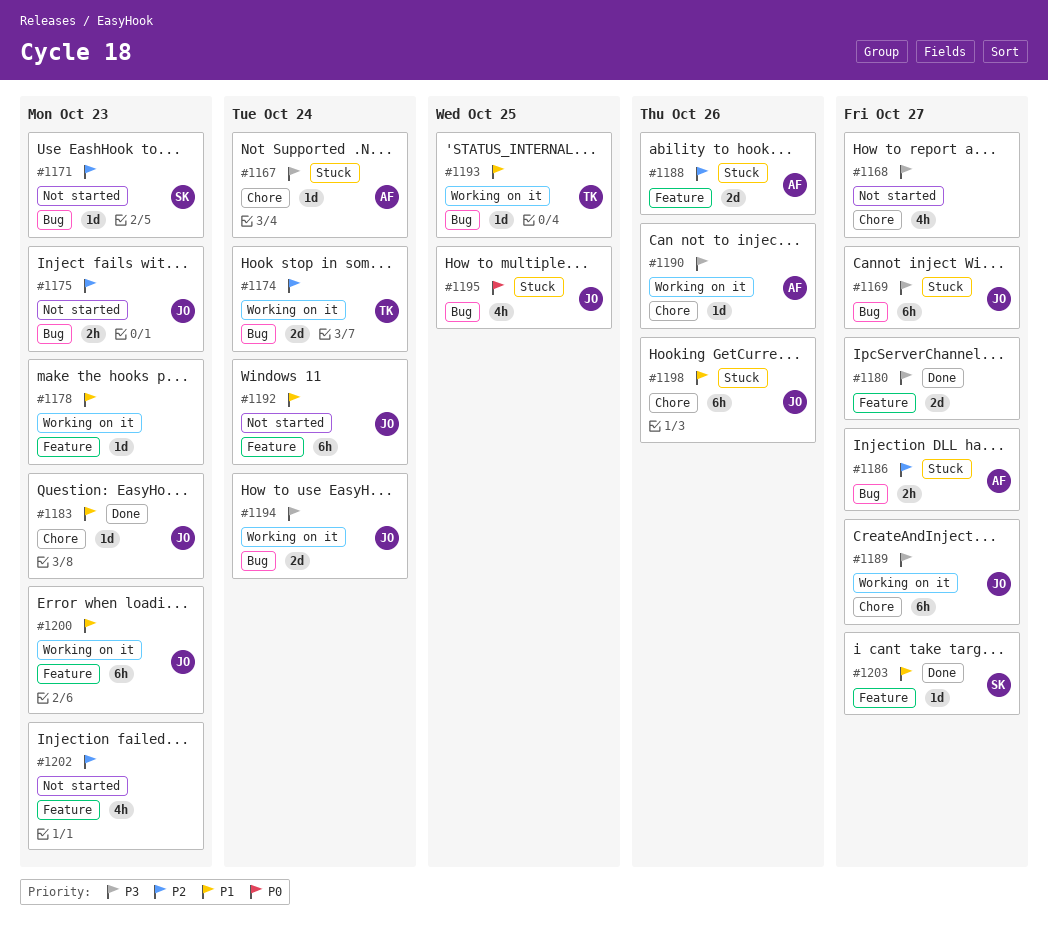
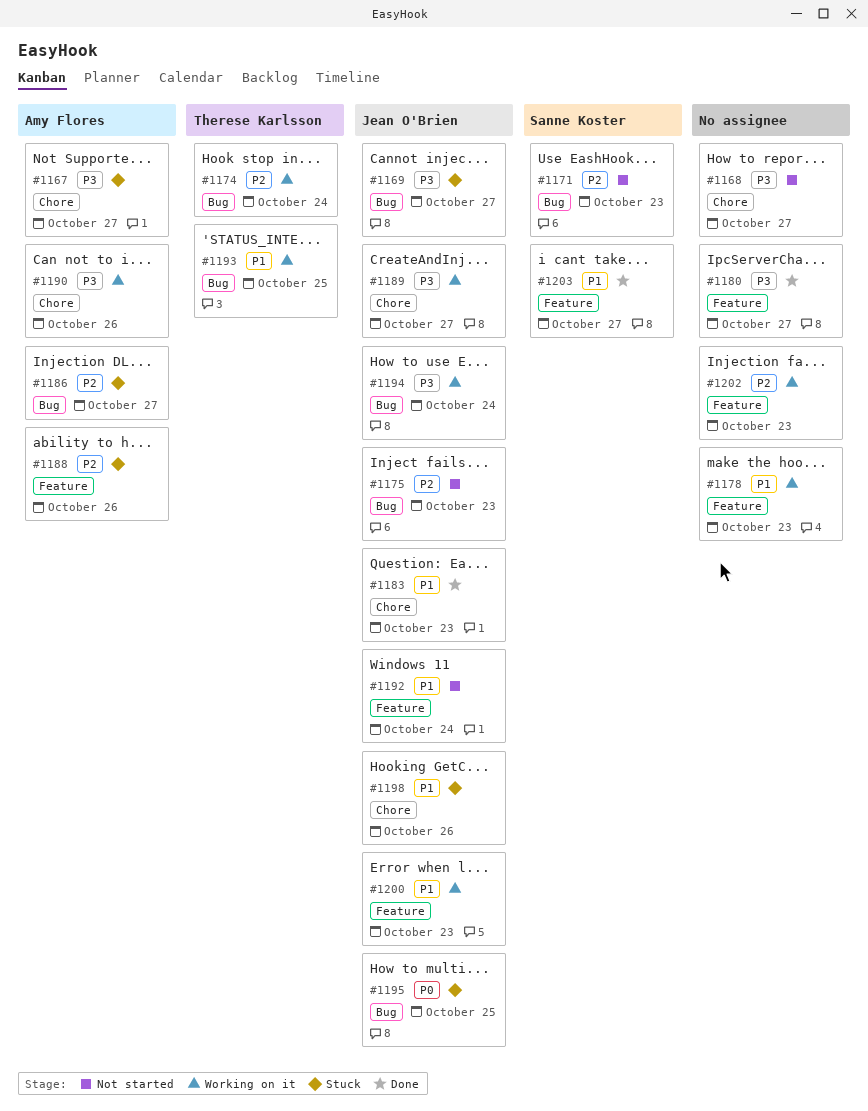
#1167, due: Oct 24 -> Oct 27
#1202, status: Not started -> Working on it

